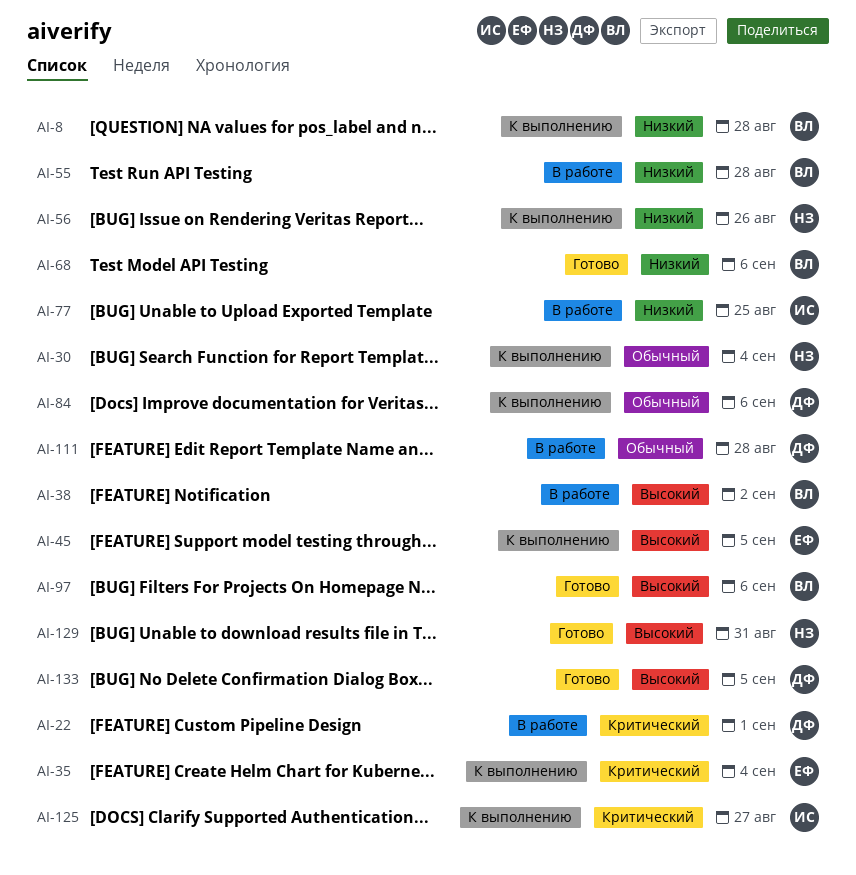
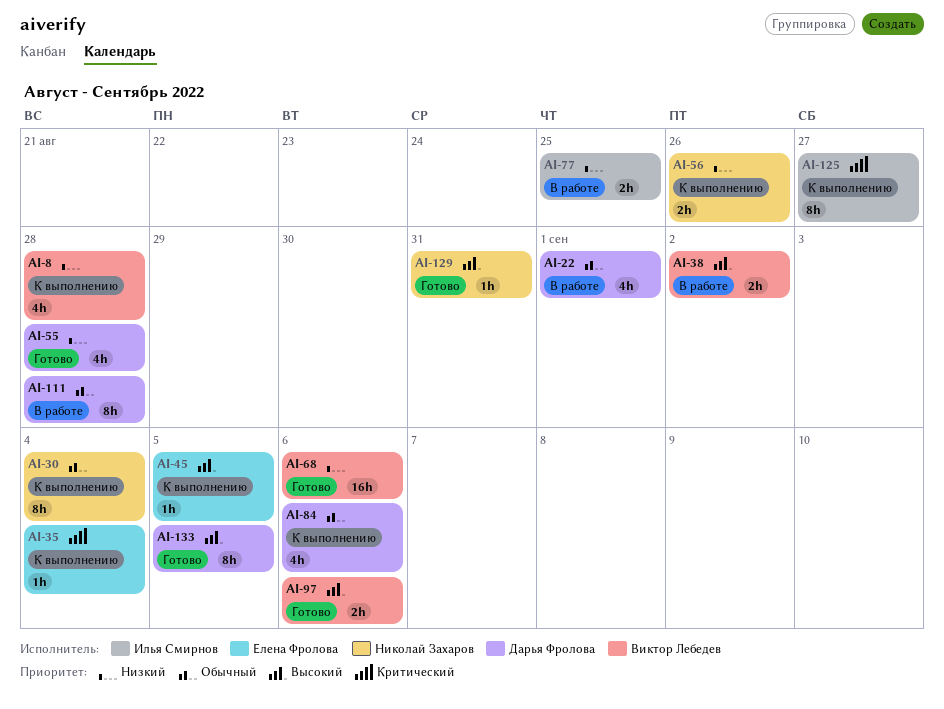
AI-22, priority: Критический -> Обычный
AI-55, status: В работе -> Готово
AI-55, owner: Виктор Лебедев -> Дарья Фролова

